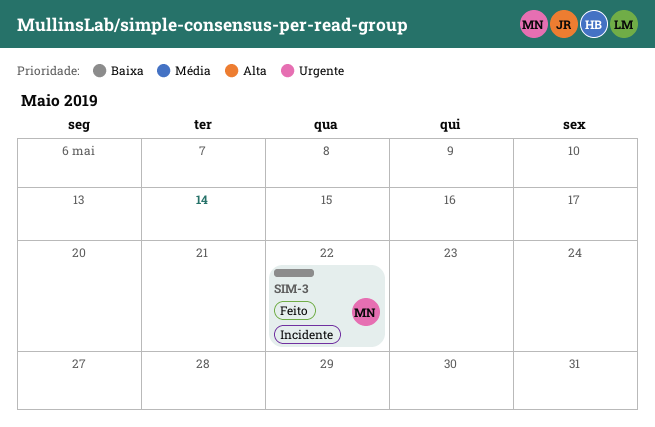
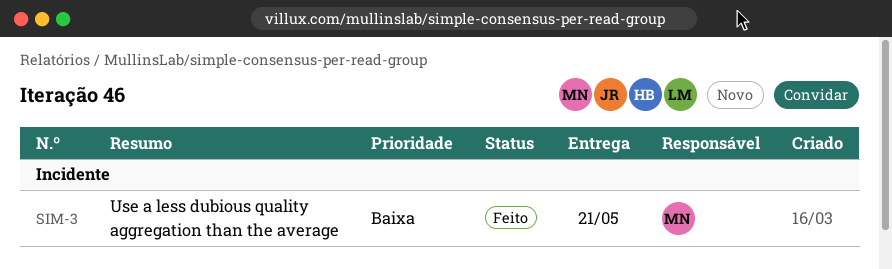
SIM-3, due: May 22 -> May 21

